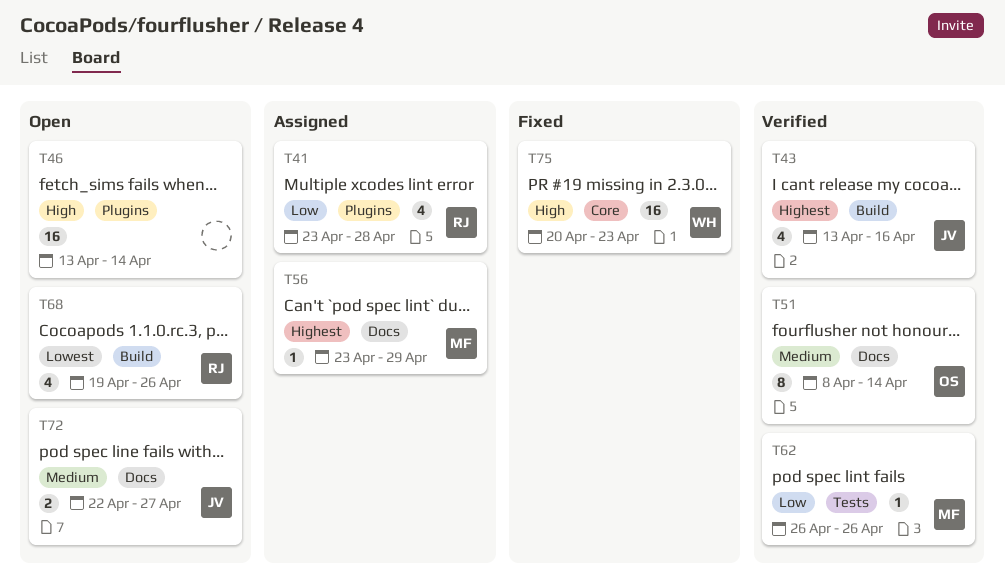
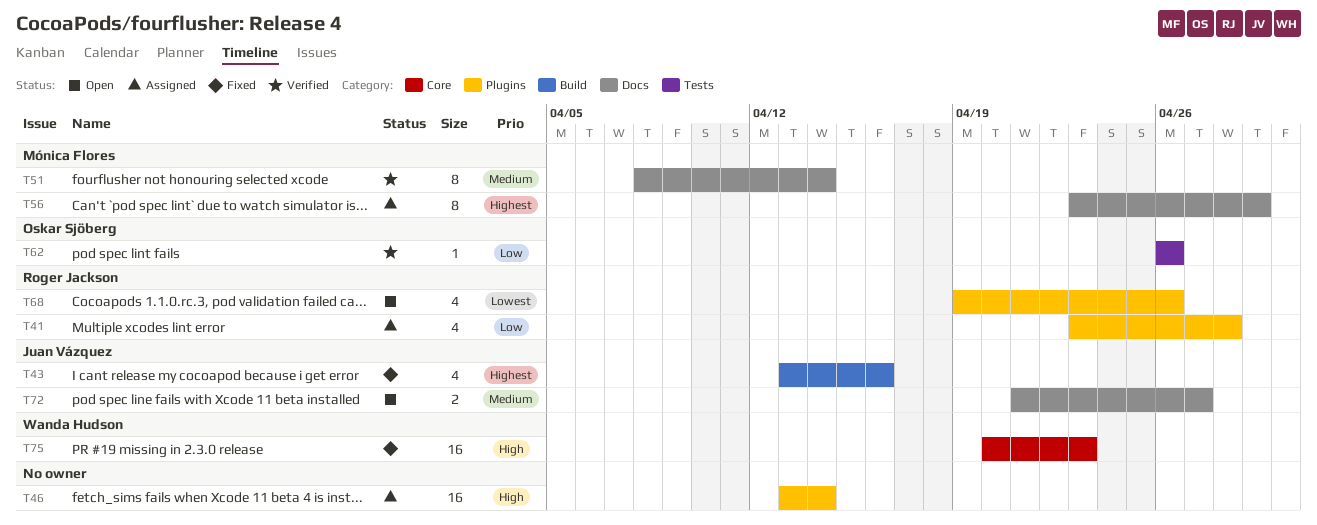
T43, status: Verified -> Fixed
T46, status: Open -> Assigned
T51, owner: Oskar Sjöberg -> Mónica Flores
T56, estimate: 1 -> 8
T62, owner: Mónica Flores -> Oskar Sjöberg
T68, label: Build -> Plugins
T72, start: Apr 22 -> Apr 21

